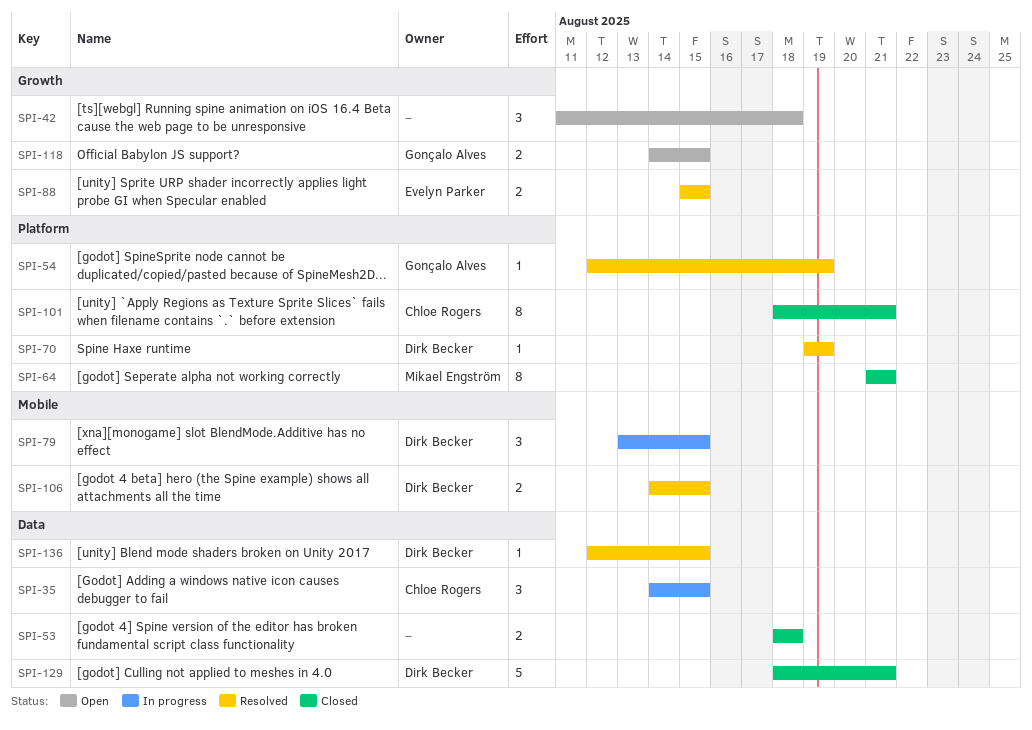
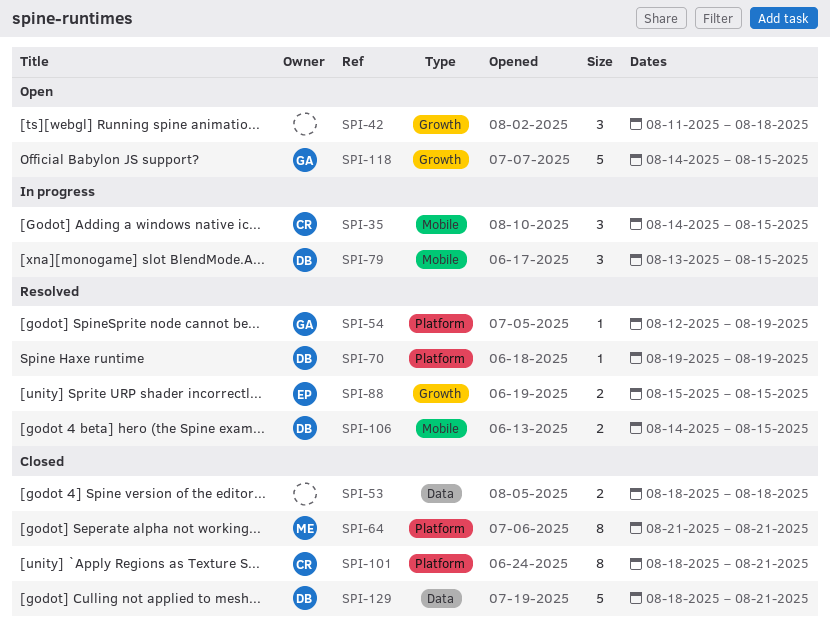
SPI-35, label: Data -> Mobile
SPI-118, estimate: 2 -> 5
SPI-136: present -> none

